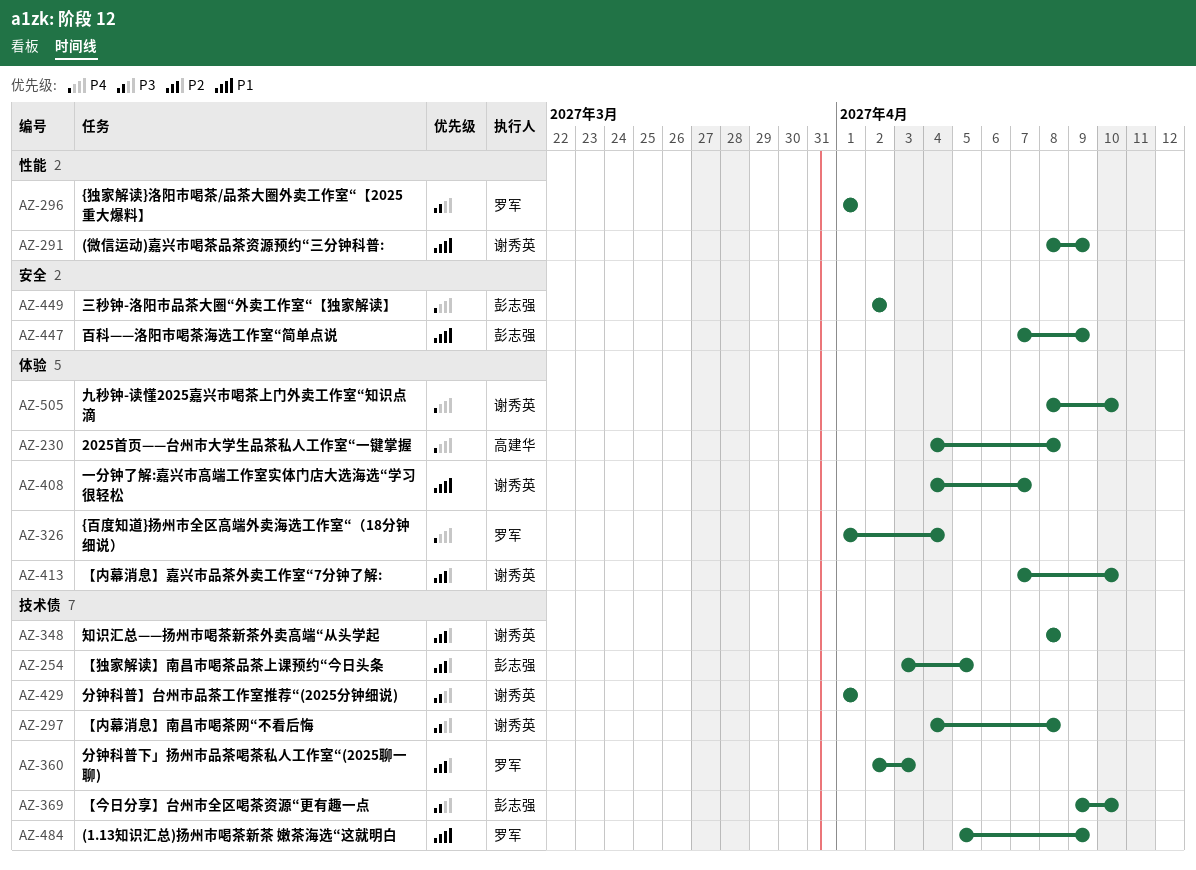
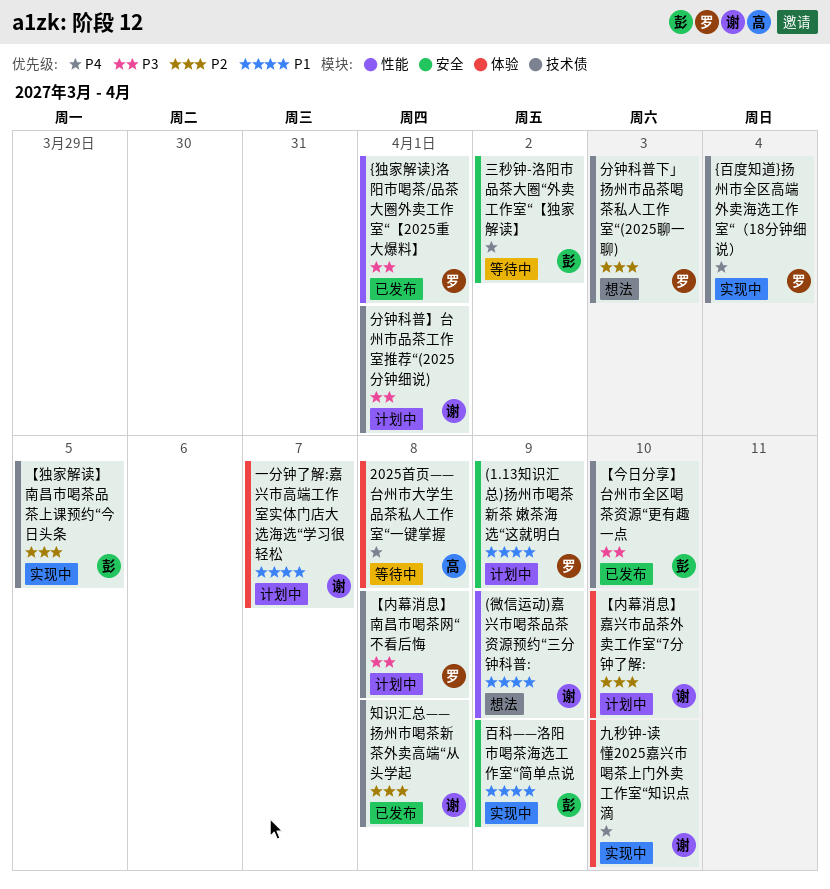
(1.13知识汇总)扬州市喝茶新茶 嫩茶海选“这就明白, label: 技术债 -> 安全
{百度知道}扬州市全区高端外卖海选工作室“（18分钟细说）, label: 体验 -> 技术债
【内幕消息】南昌市喝茶网“不看后悔, owner: 谢秀英 -> 罗军

